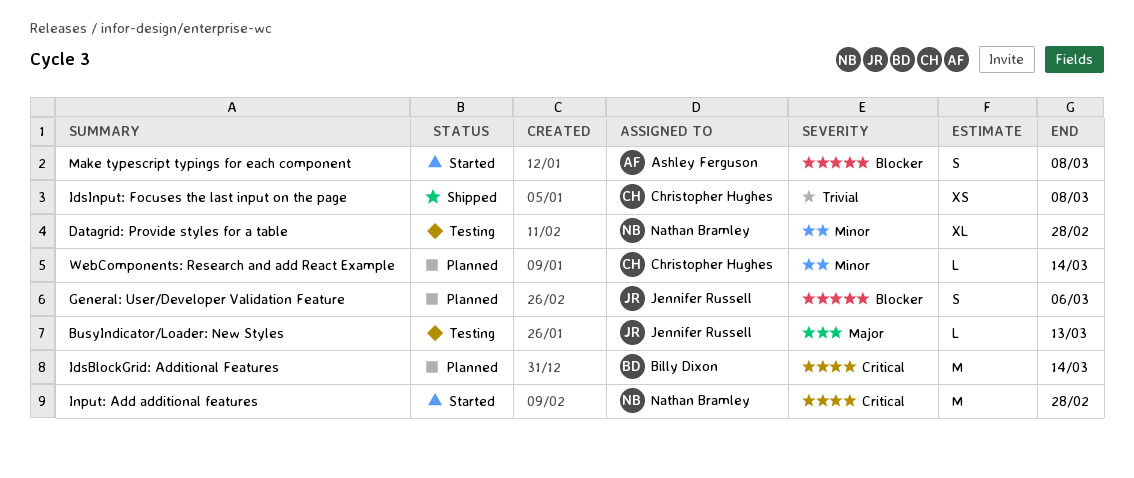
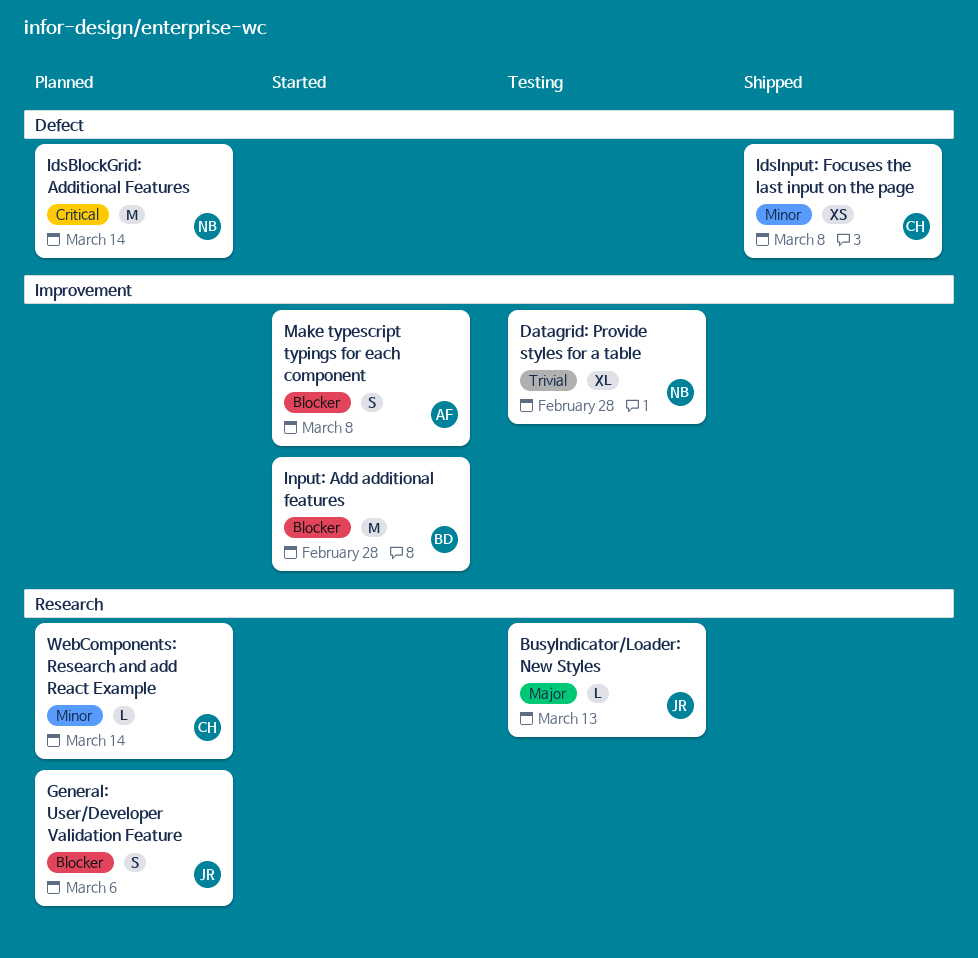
Datagrid: Provide styles for a table, priority: Minor -> Trivial
IdsBlockGrid: Additional Features, owner: Billy Dixon -> Nathan Bramley
IdsInput: Focuses the last input on the page, priority: Trivial -> Minor
Input: Add additional features, owner: Nathan Bramley -> Billy Dixon
Input: Add additional features, priority: Critical -> Blocker

